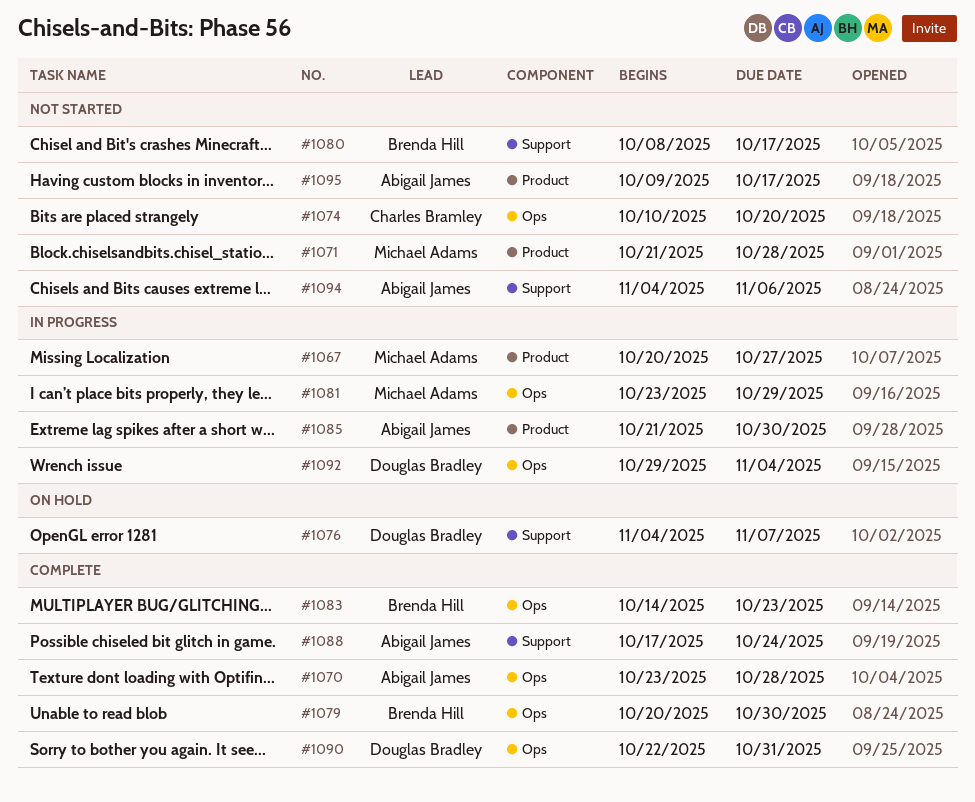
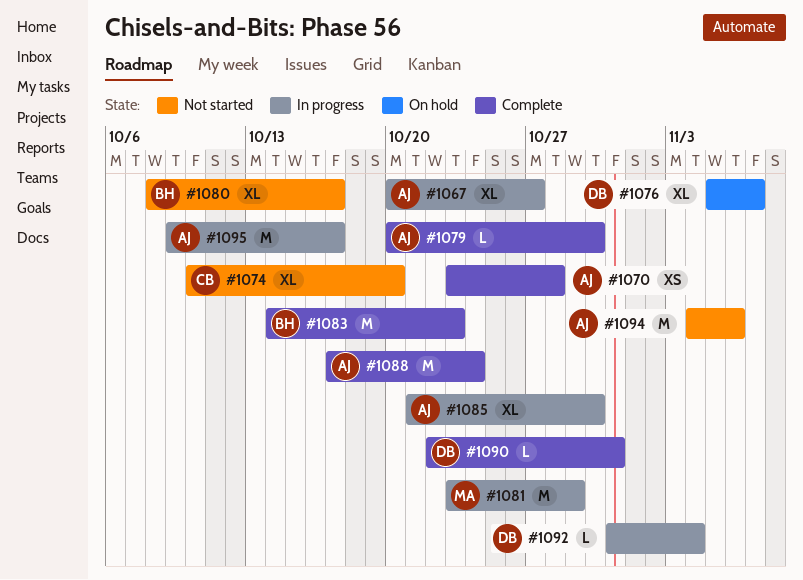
#1067, owner: Michael Adams -> Abigail James
#1071: present -> none
#1076, start: Nov 4 -> Nov 5
#1079, owner: Brenda Hill -> Abigail James
#1092, start: Oct 29 -> Oct 31
#1095, status: Not started -> In progress

